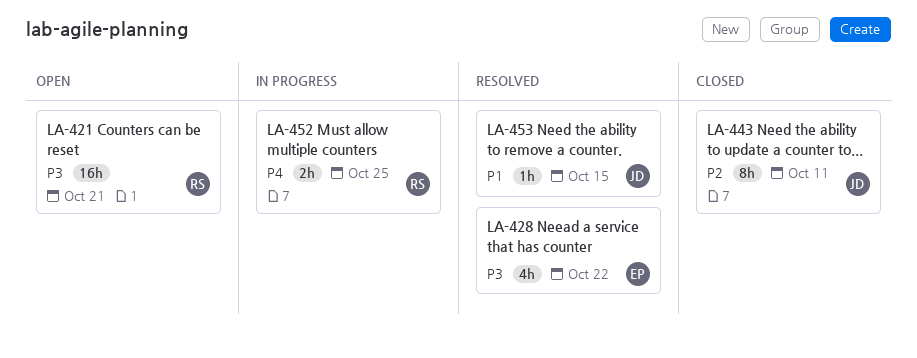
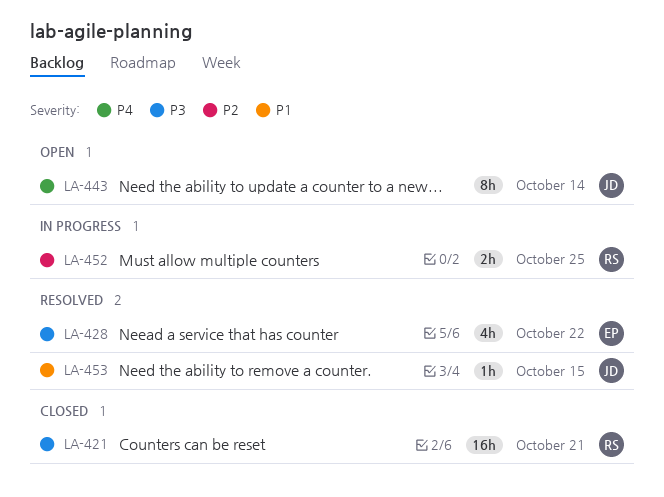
LA-421, status: Open -> Closed
LA-443, status: Closed -> Open
LA-443, priority: P2 -> P4
LA-443, due: Oct 11 -> Oct 14
LA-452, priority: P4 -> P2

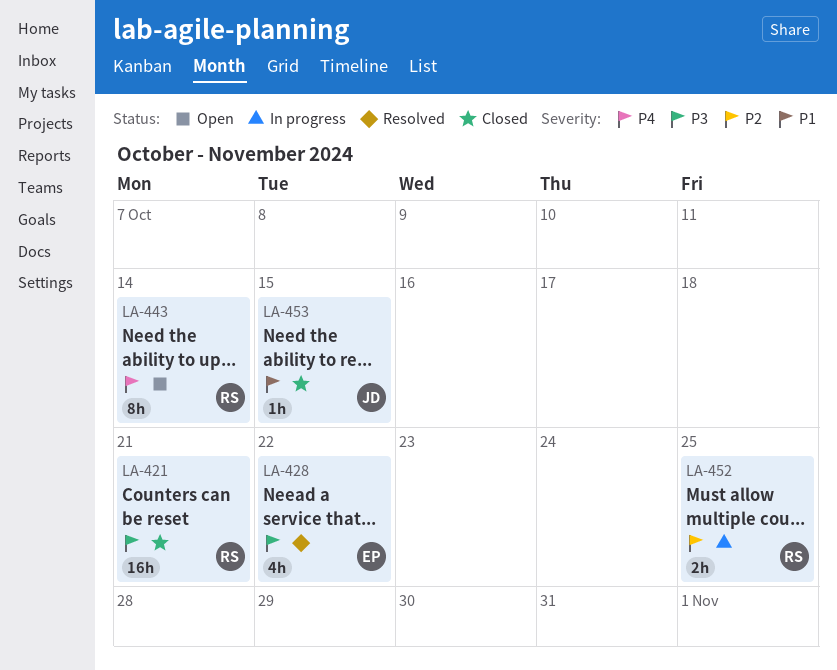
LA-443, owner: JD -> RS
LA-453, status: Resolved -> Closed

